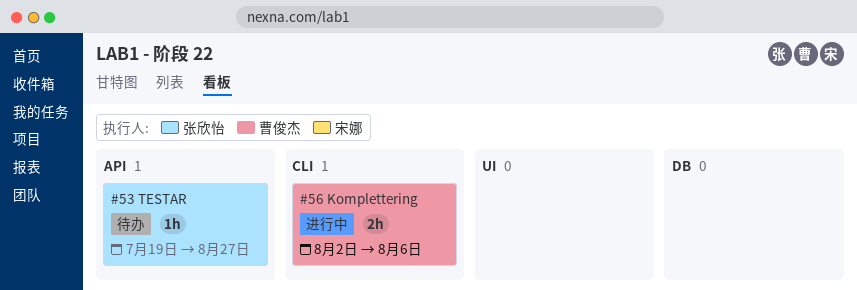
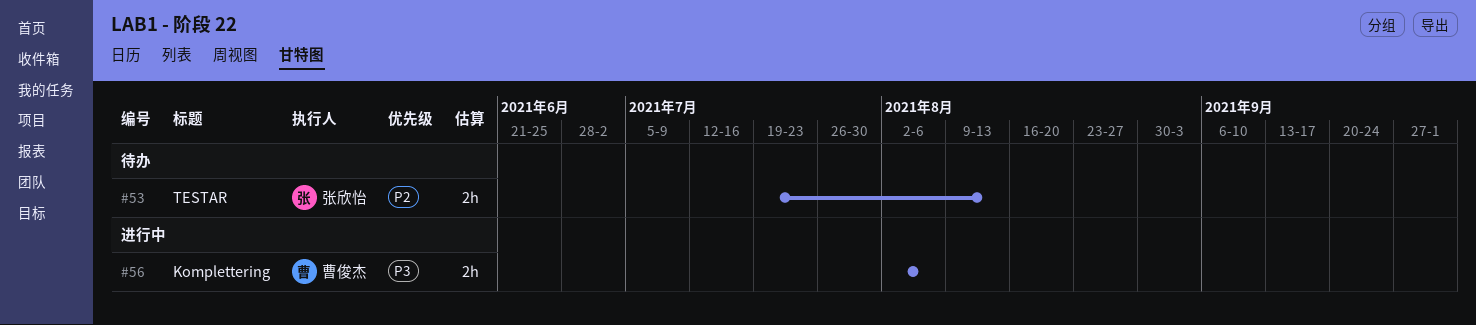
#53, estimate: 1h -> 2h
#53, due: Aug 27 -> Aug 13

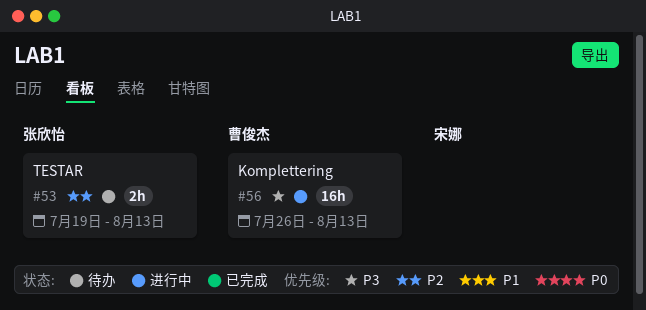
#56, estimate: 2h -> 16h
#56, start: Aug 2 -> Jul 26
#56, due: Aug 6 -> Aug 13

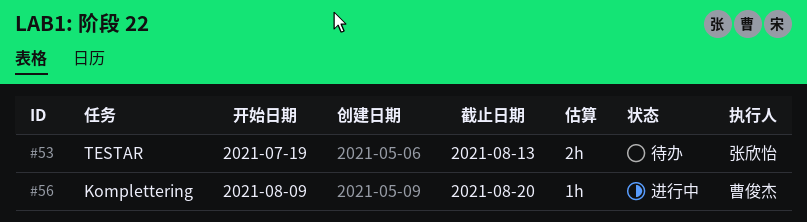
#56, estimate: 16h -> 1h
#56, start: Jul 26 -> Aug 9
#56, due: Aug 13 -> Aug 20

